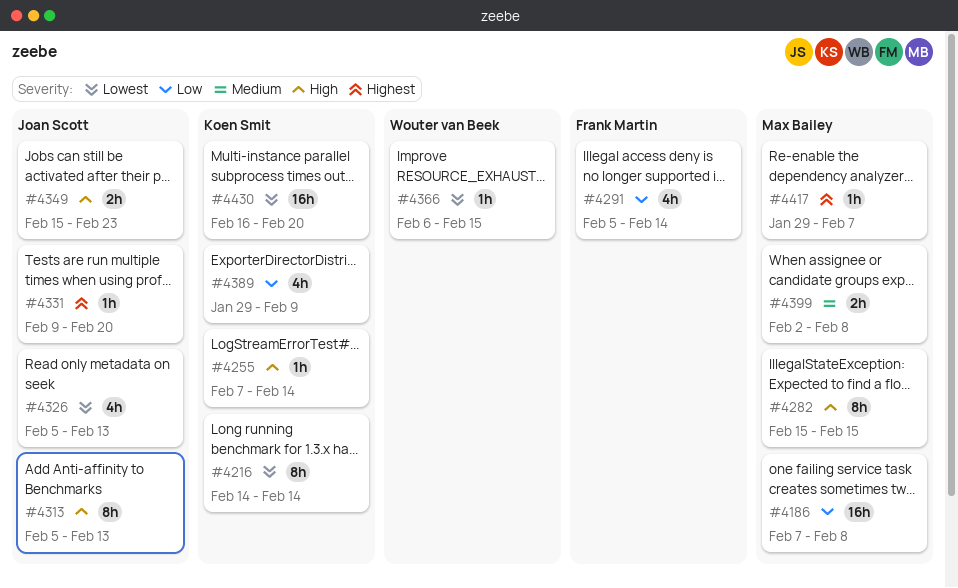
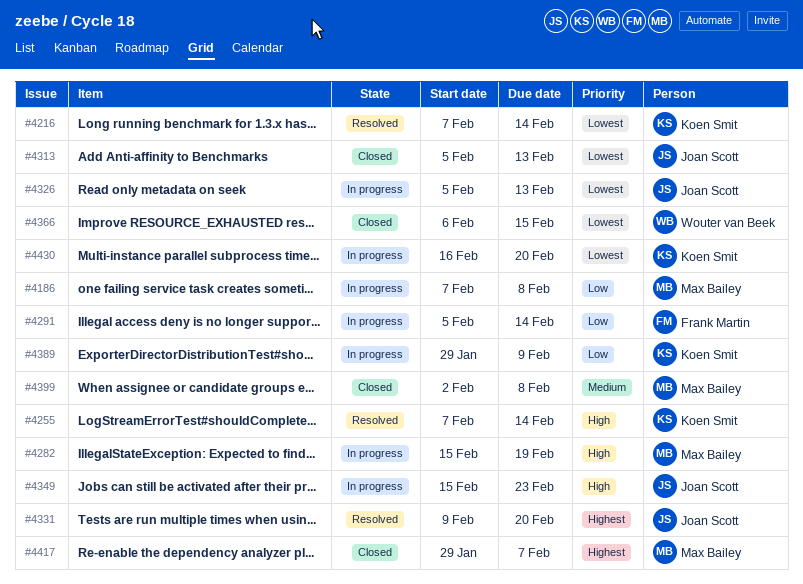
#4216, start: Feb 14 -> Feb 7
#4282, due: Feb 15 -> Feb 19
#4313, priority: High -> Lowest

